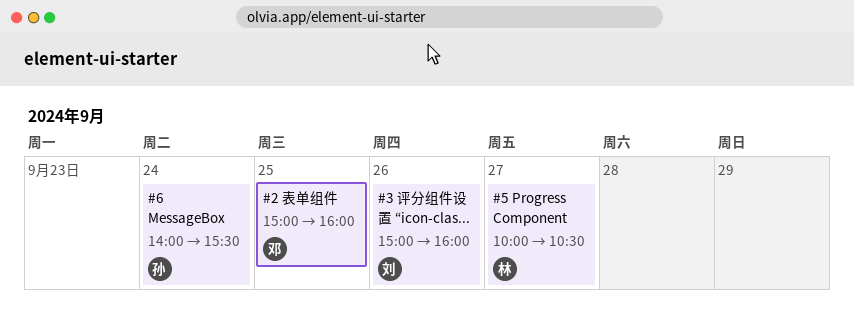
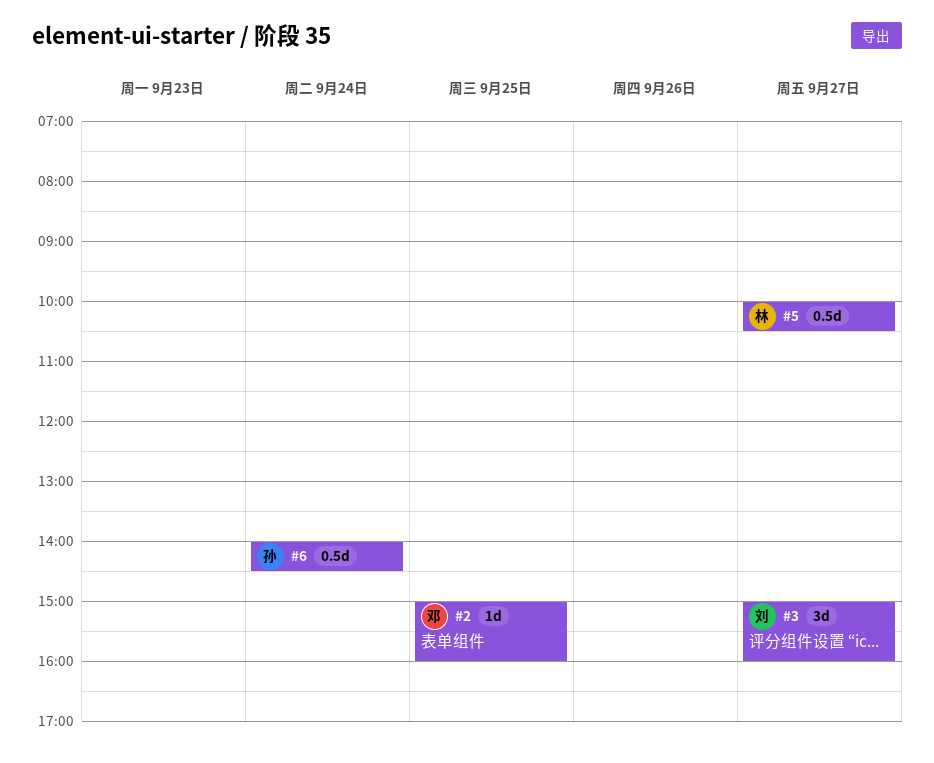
#3, day: Sep 26 -> Sep 27
#6, ends: 15:30 -> 14:30

